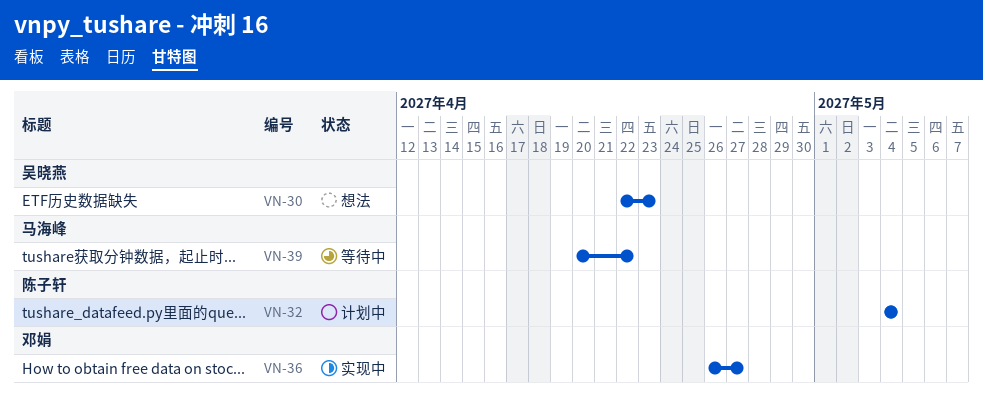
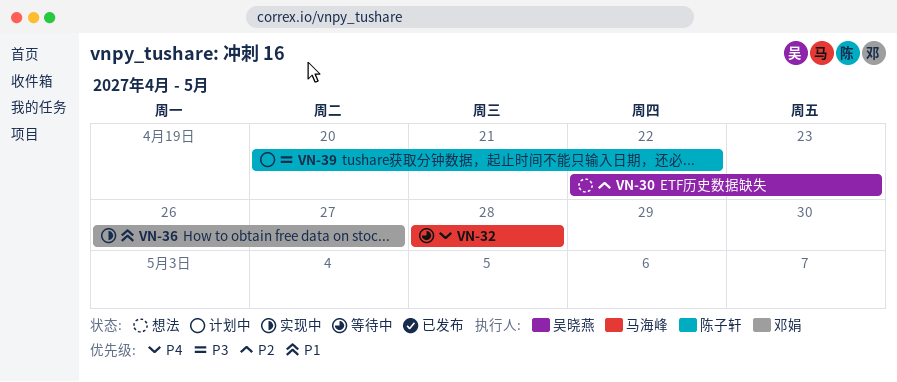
VN-32, status: 计划中 -> 等待中
VN-32, owner: 陈子轩 -> 马海峰
VN-32, start: May 4 -> Apr 28
VN-32, due: May 4 -> Apr 28
VN-39, status: 等待中 -> 计划中
VN-39, owner: 马海峰 -> 陈子轩

